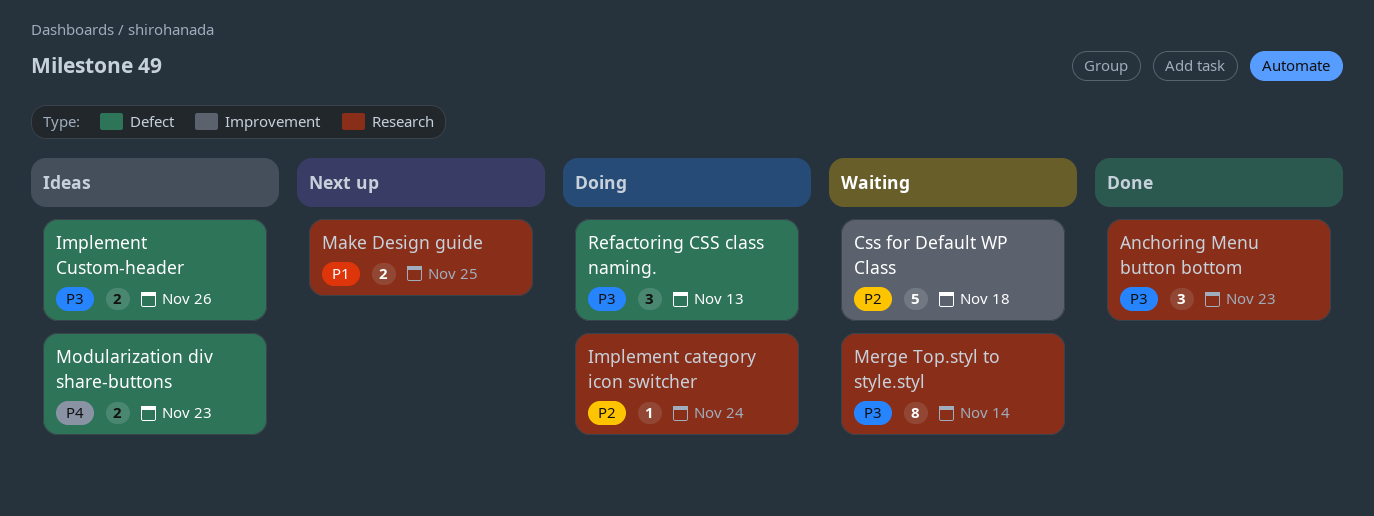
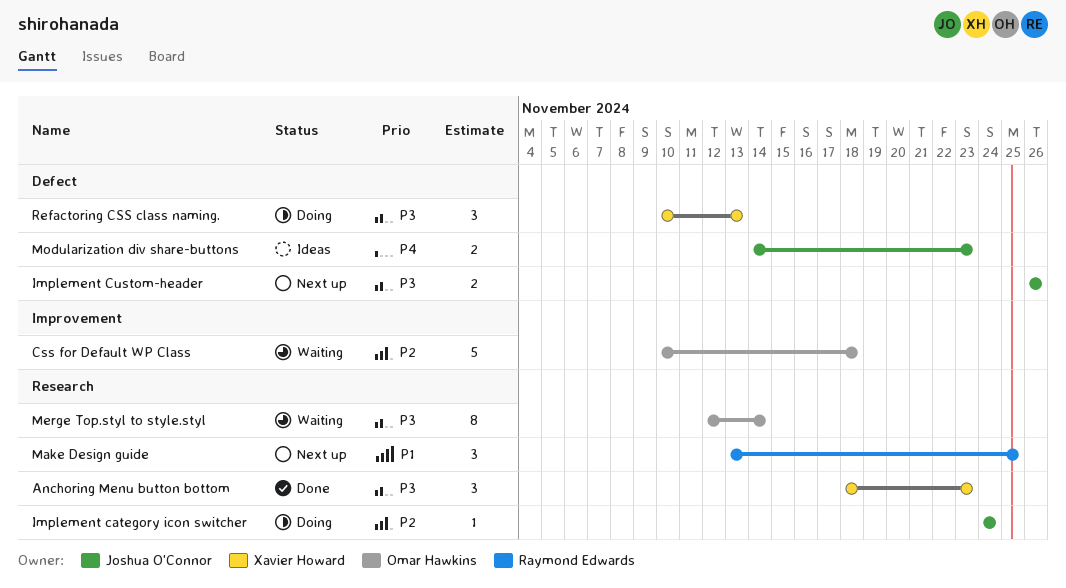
Implement Custom-header, status: Ideas -> Next up
Make Design guide, estimate: 2 -> 3

